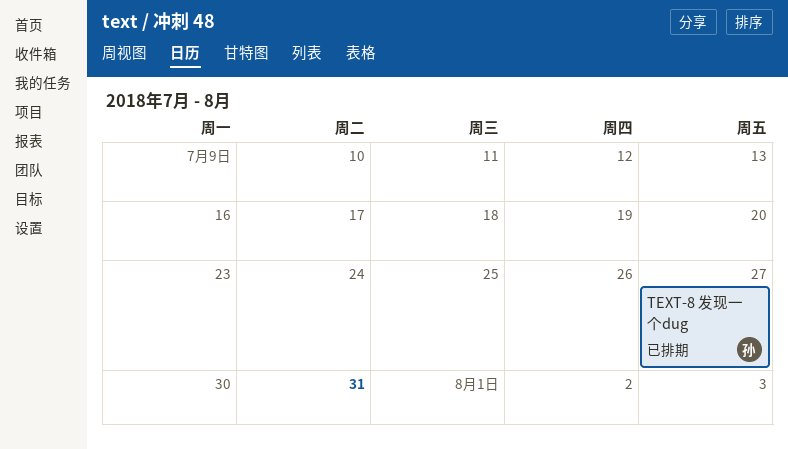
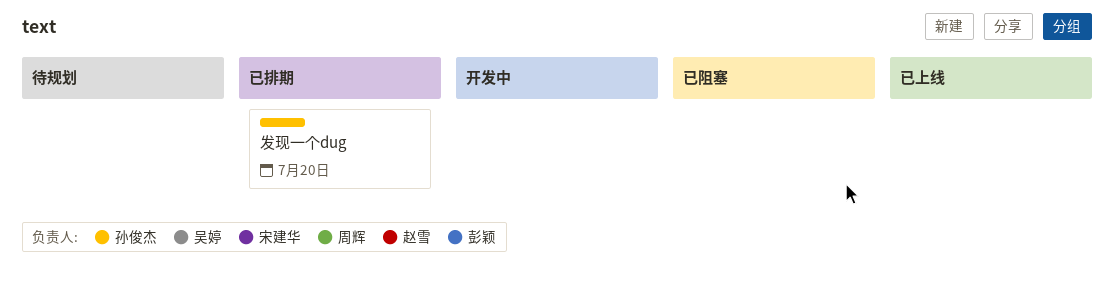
发现一个dug, due: Jul 27 -> Jul 20

